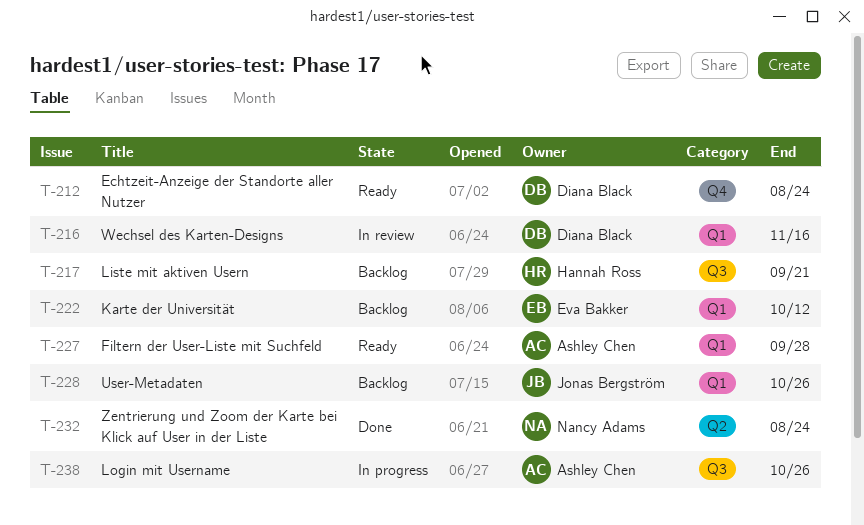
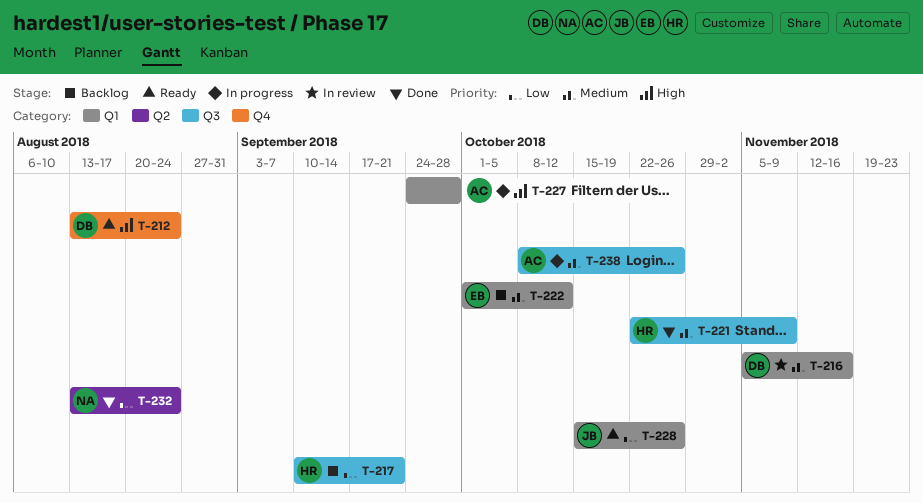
T-221: none -> present
T-227, status: Ready -> In progress
T-228, status: Backlog -> Ready

